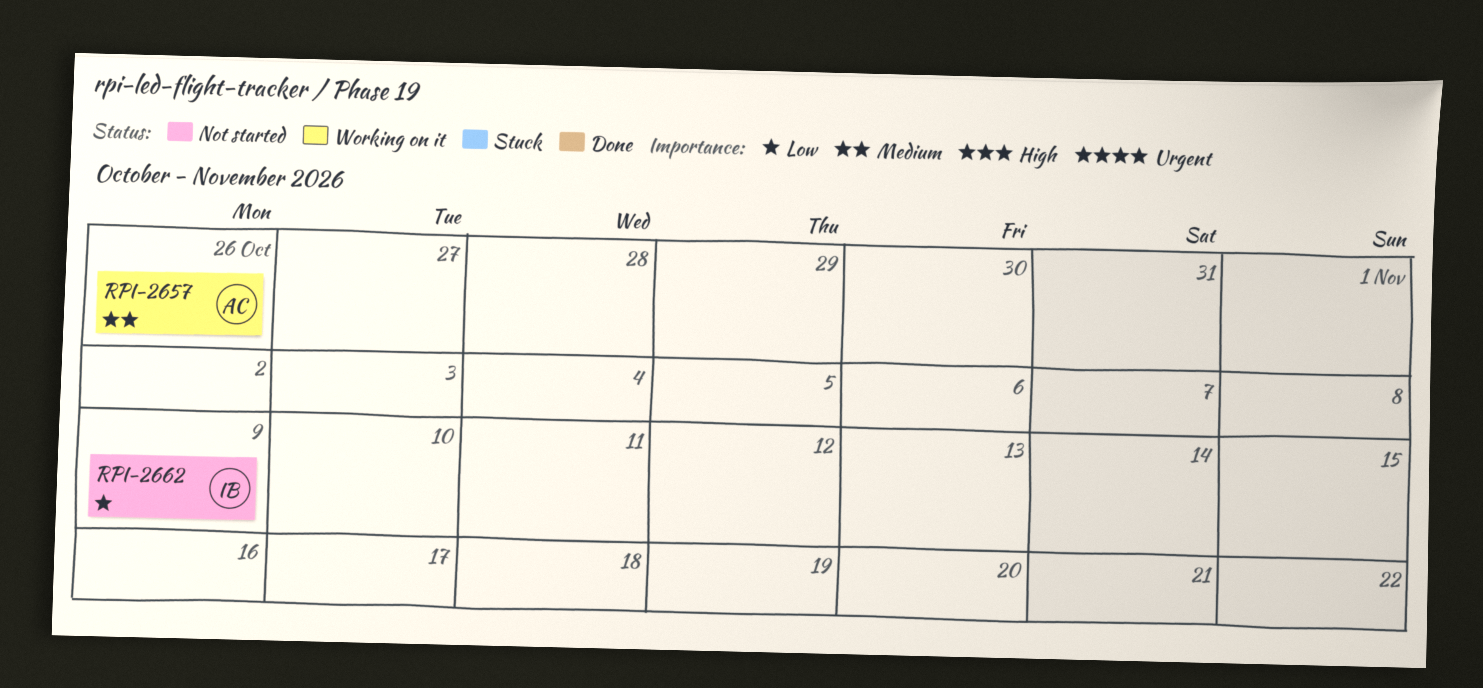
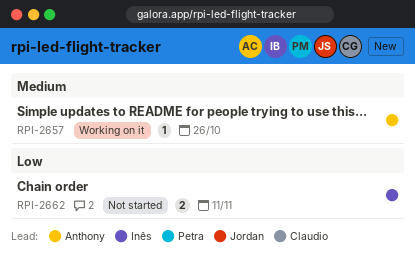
RPI-2662, due: Nov 9 -> Nov 11

